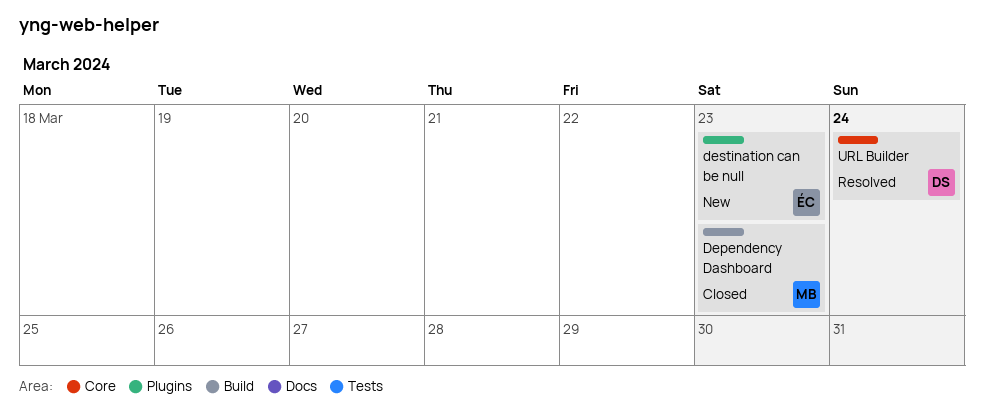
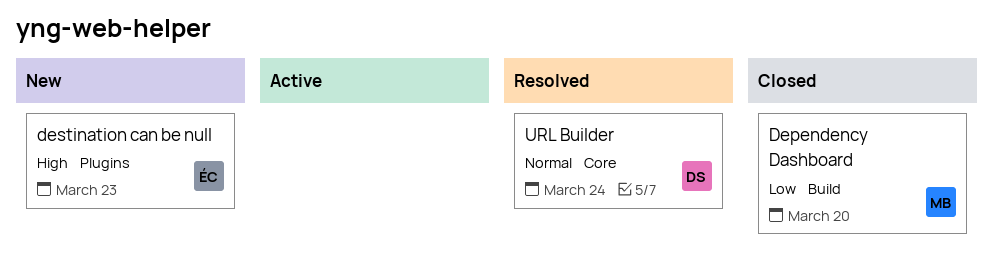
Dependency Dashboard, due: Mar 23 -> Mar 20

